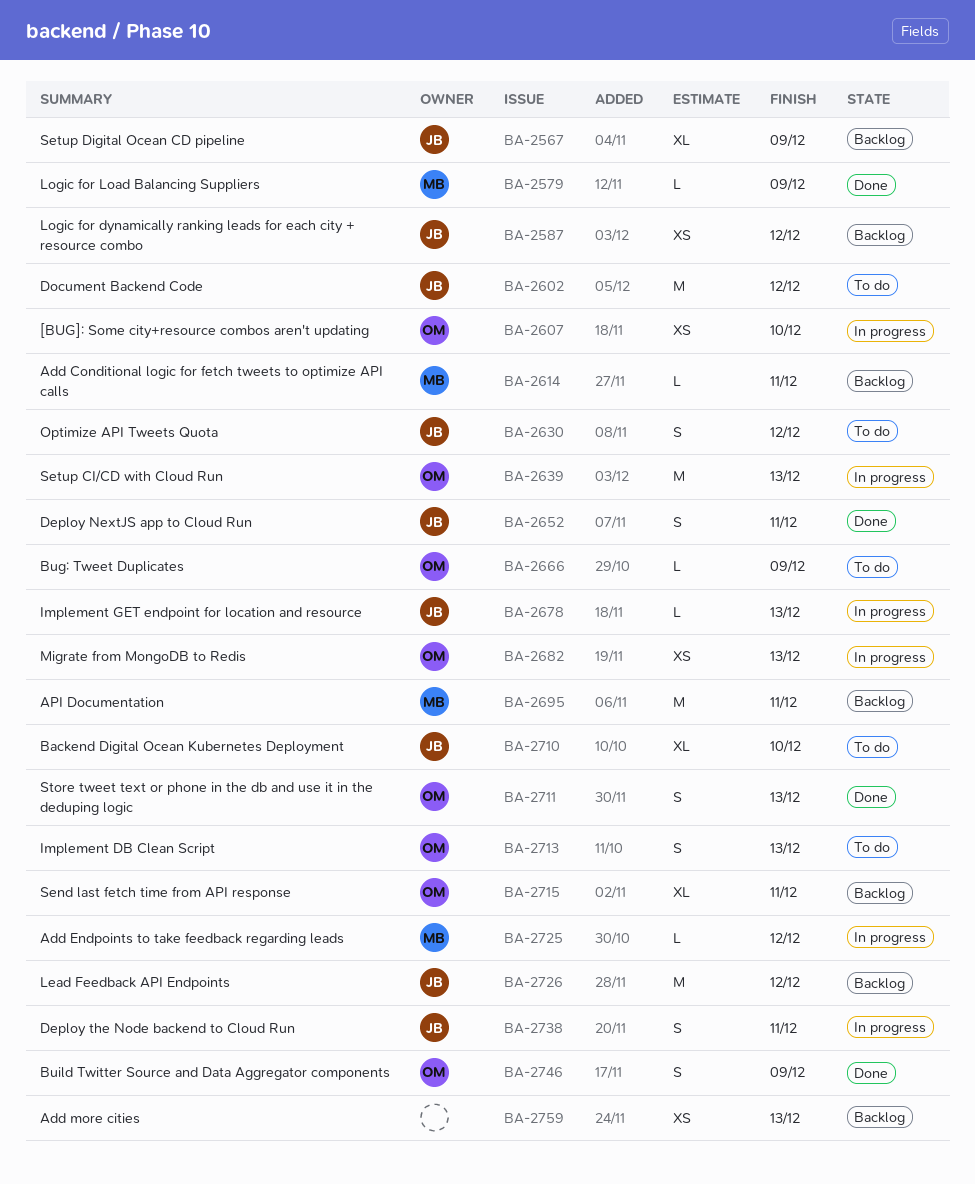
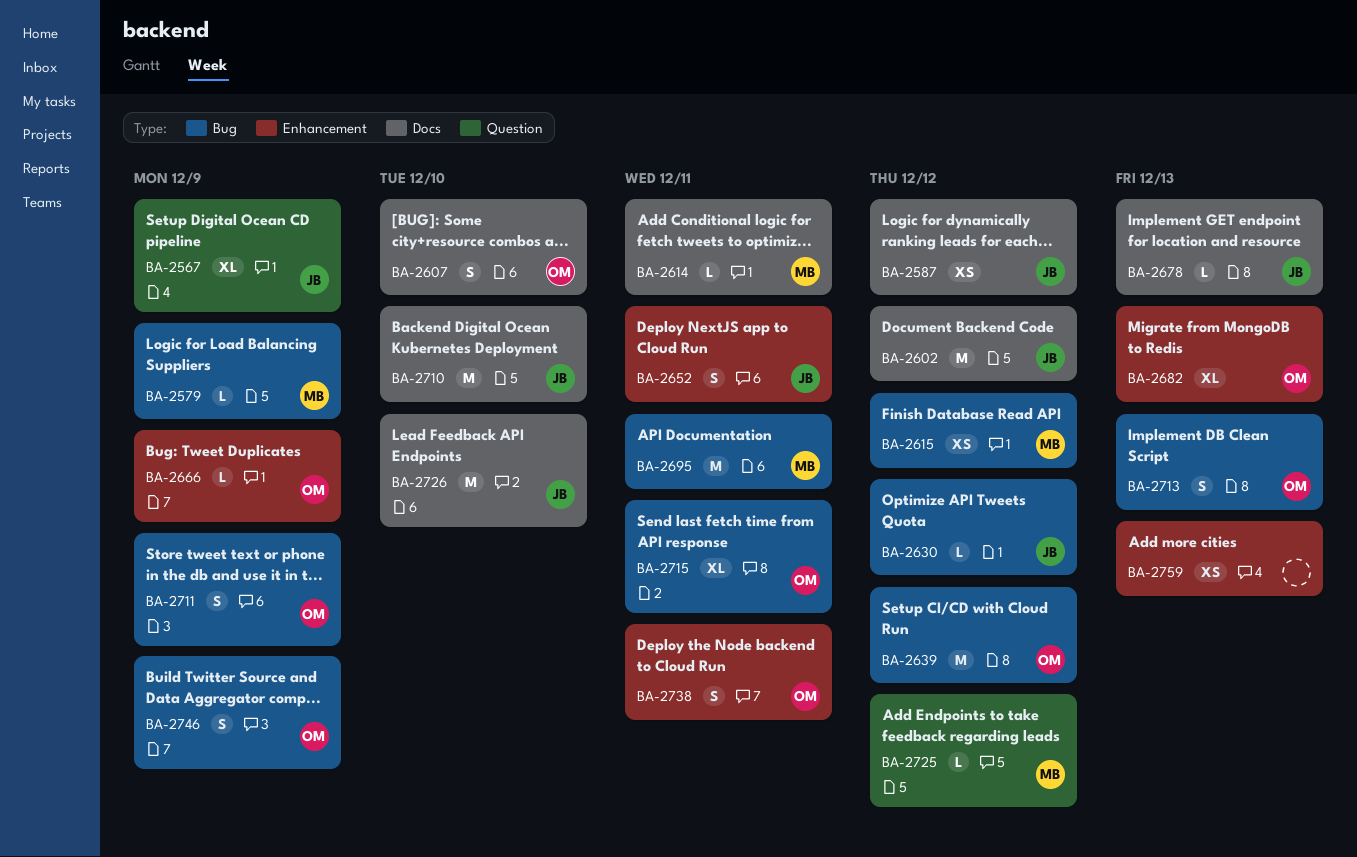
BA-2607, estimate: XS -> S
BA-2615: none -> present
BA-2630, estimate: S -> L
BA-2639, due: Dec 13 -> Dec 12
BA-2682, estimate: XS -> XL
BA-2710, estimate: XL -> M
BA-2711, due: Dec 13 -> Dec 9
BA-2726, due: Dec 12 -> Dec 10
BA-2738, owner: JB -> OM

